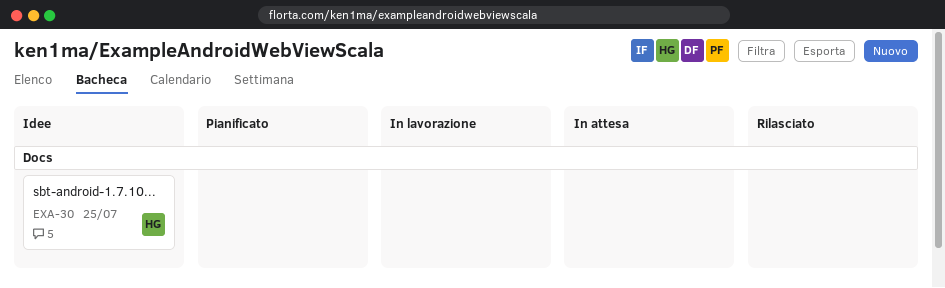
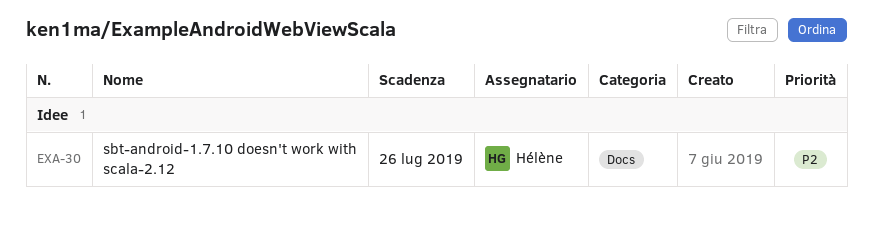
EXA-30, due: Jul 25 -> Jul 26

